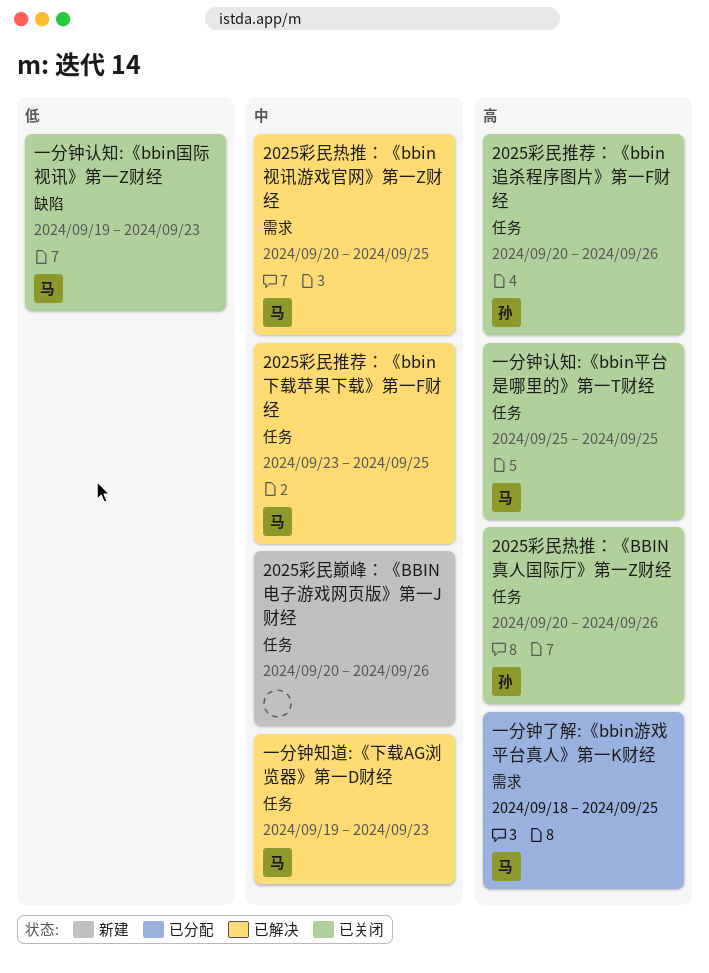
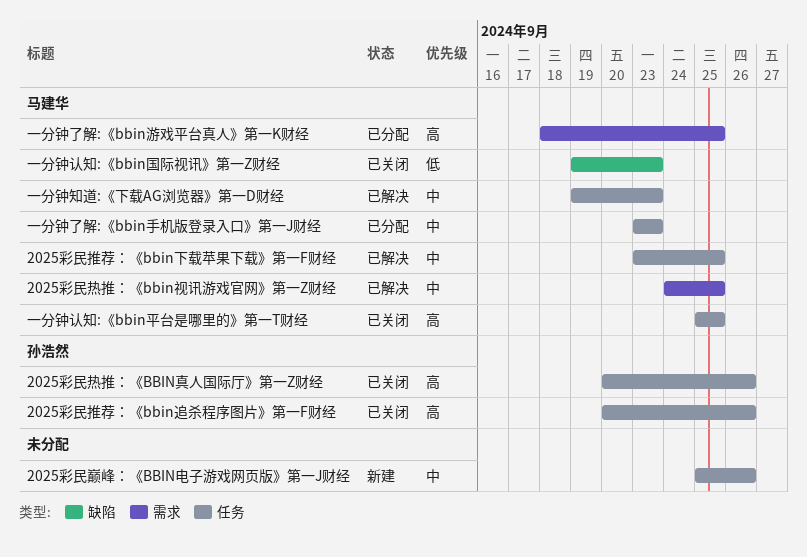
2025彩民巅峰：《BBIN电子游戏网页版》第一J财经, start: Sep 20 -> Sep 25
2025彩民热推：《bbin视讯游戏官网》第一Z财经, start: Sep 20 -> Sep 24
一分钟了解:《bbin手机版登录入口》第一J财经: none -> present

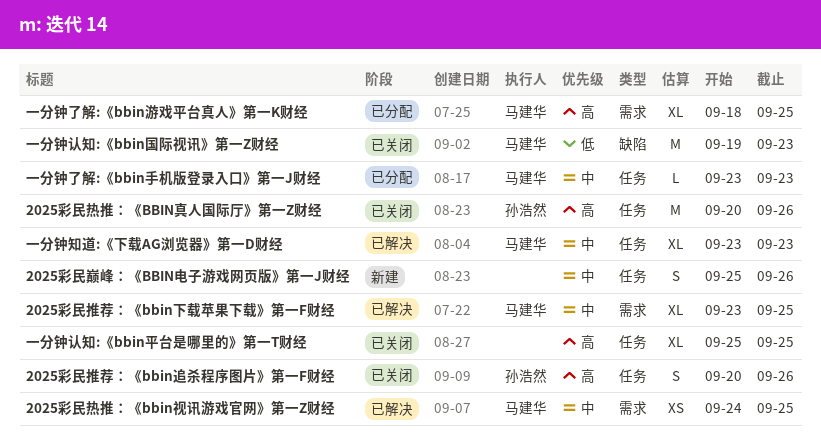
2025彩民推荐：《bbin下载苹果下载》第一F财经, label: 任务 -> 需求
一分钟知道:《下载AG浏览器》第一D财经, start: Sep 19 -> Sep 23
一分钟认知:《bbin平台是哪里的》第一T财经, owner: 马建华 -> none

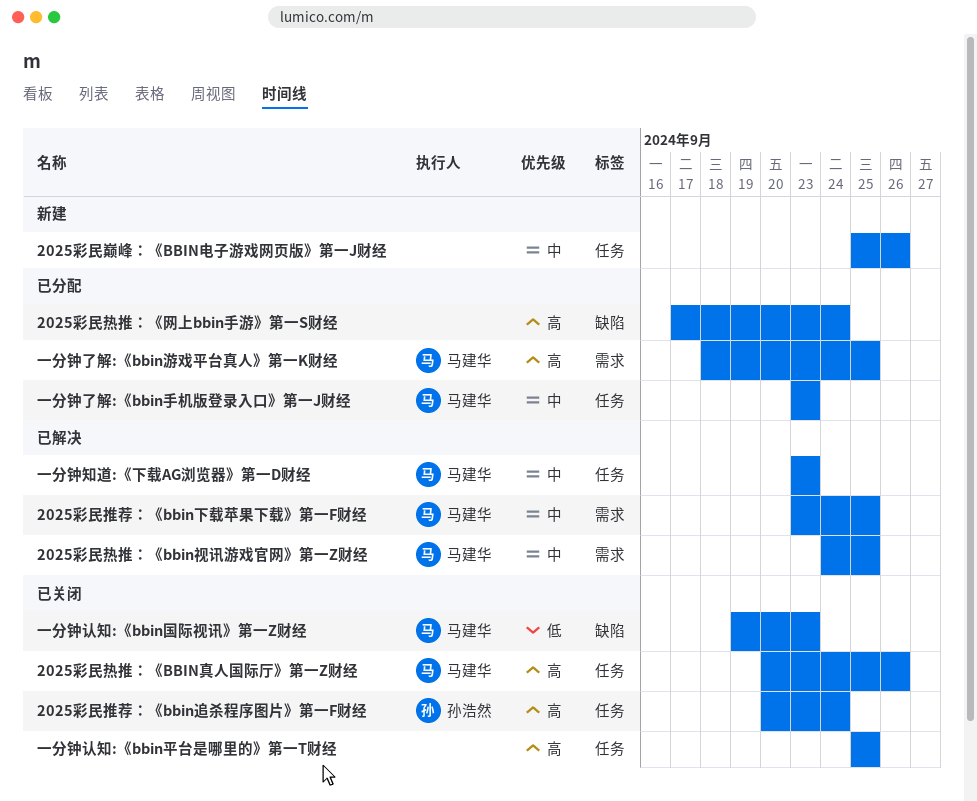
2025彩民推荐：《bbin追杀程序图片》第一F财经, due: Sep 26 -> Sep 24
2025彩民热推：《BBIN真人国际厅》第一Z财经, owner: 孙浩然 -> 马建华
2025彩民热推：《网上bbin手游》第一S财经: none -> present

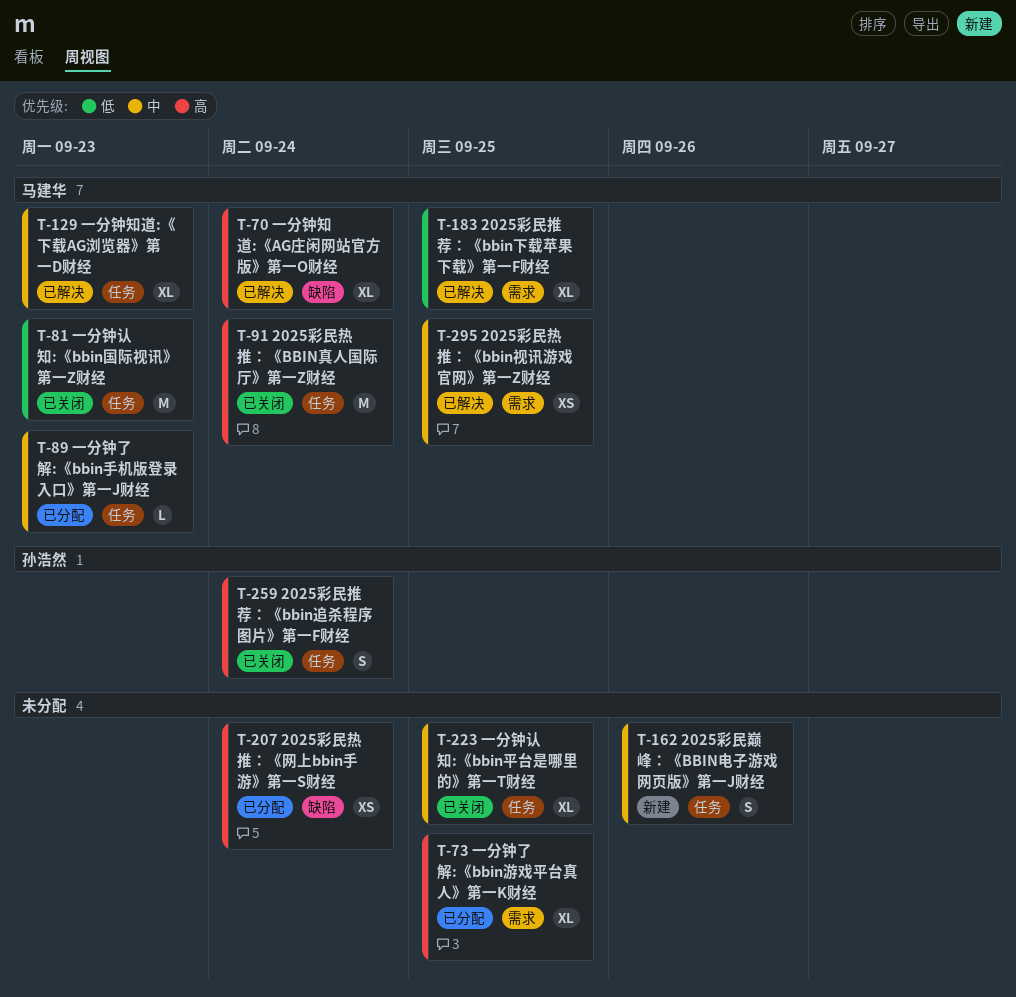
2025彩民推荐：《bbin下载苹果下载》第一F财经, priority: 中 -> 低
2025彩民热推：《BBIN真人国际厅》第一Z财经, due: Sep 26 -> Sep 24
一分钟了解:《bbin游戏平台真人》第一K财经, owner: 马建华 -> none
一分钟知道:《AG庄闲网站官方版》第一O财经: none -> present
一分钟认知:《bbin国际视讯》第一Z财经, label: 缺陷 -> 任务
一分钟认知:《bbin平台是哪里的》第一T财经, priority: 高 -> 中

